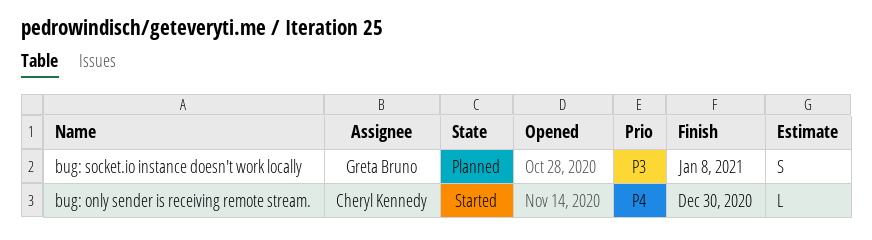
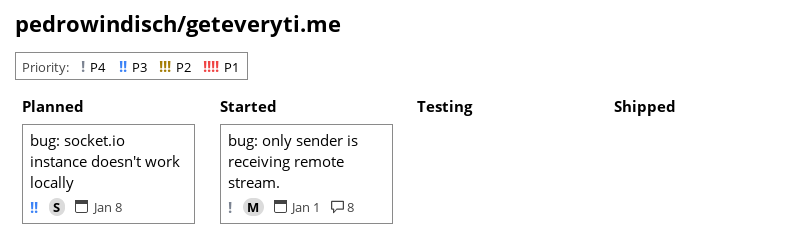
bug: only sender is receiving remote stream., estimate: L -> M
bug: only sender is receiving remote stream., due: Dec 30 -> Jan 1

